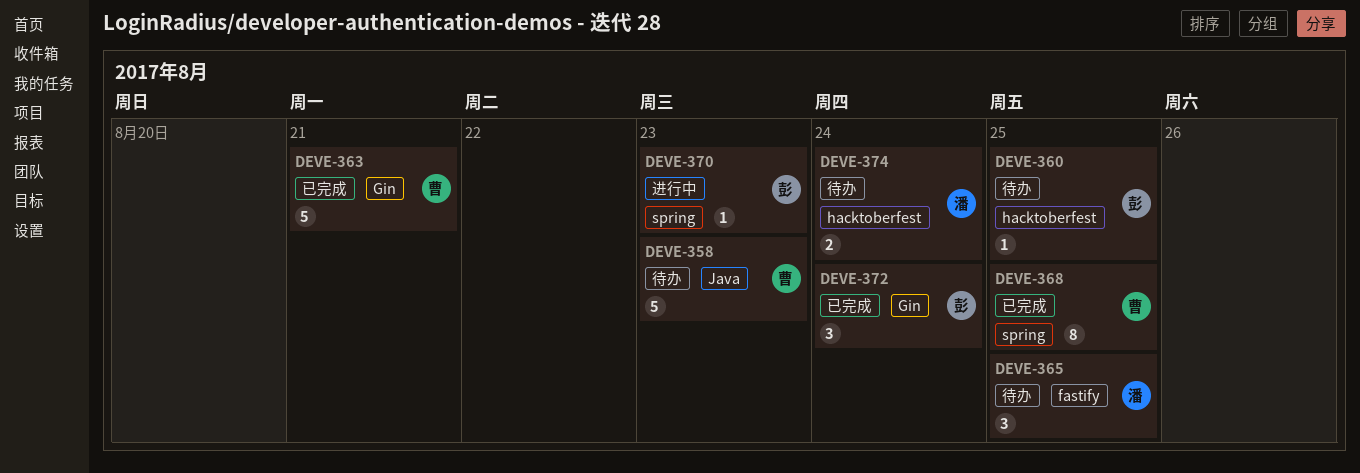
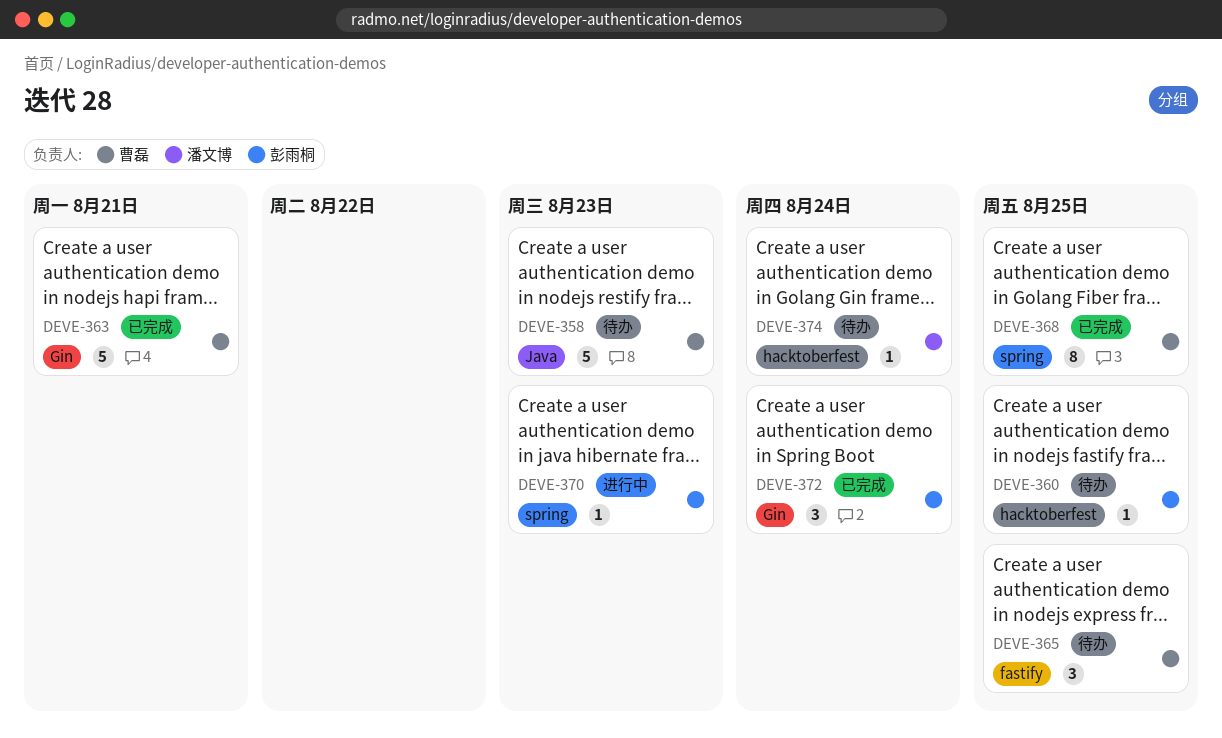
DEVE-365, owner: 潘文博 -> 曹磊
DEVE-374, estimate: 2 -> 1

